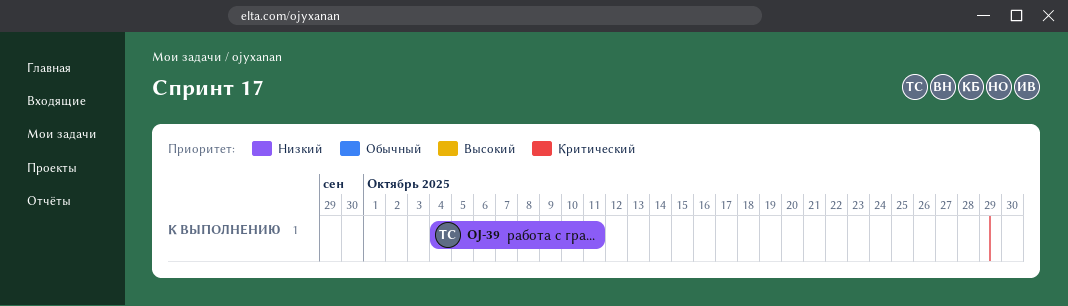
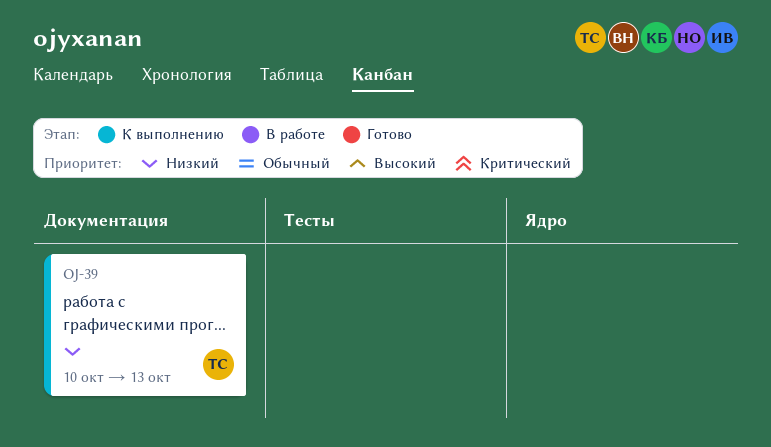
OJ-39, start: Oct 4 -> Oct 10
OJ-39, due: Oct 11 -> Oct 13

